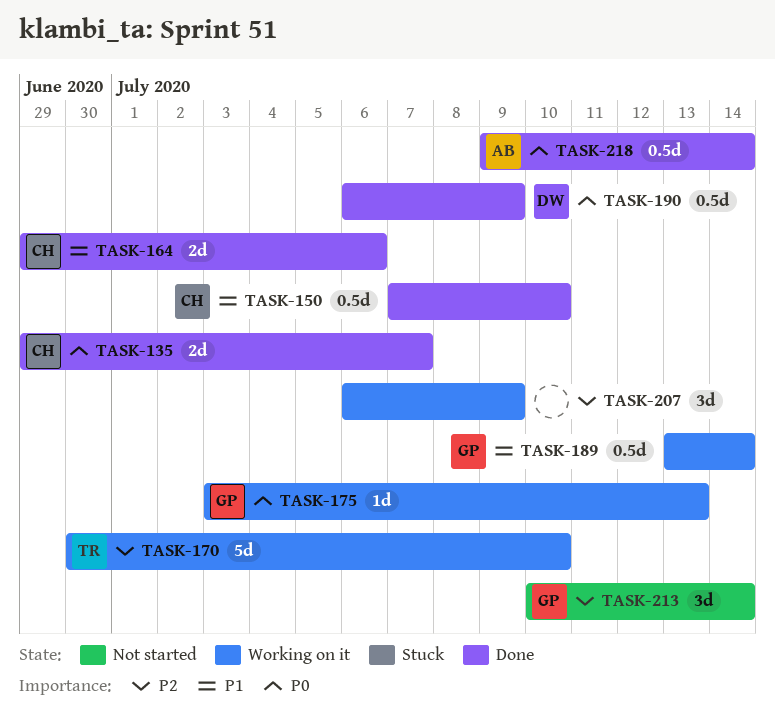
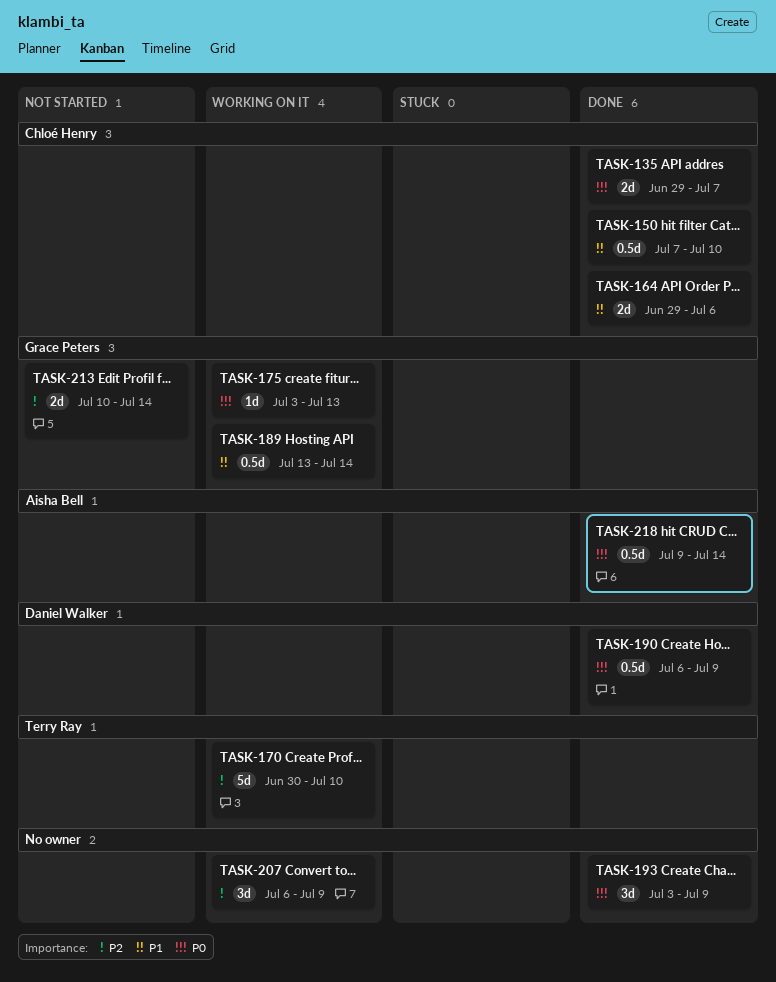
TASK-193: none -> present
TASK-213, estimate: 3d -> 2d

